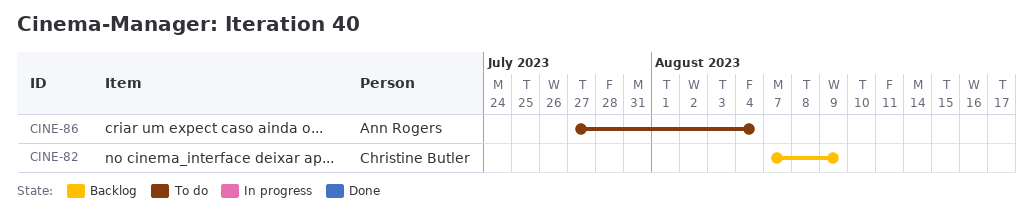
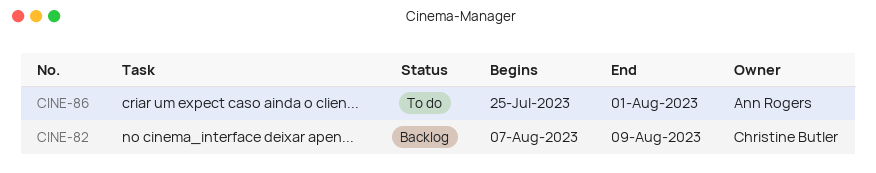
CINE-86, start: Jul 27 -> Jul 25
CINE-86, due: Aug 4 -> Aug 1

